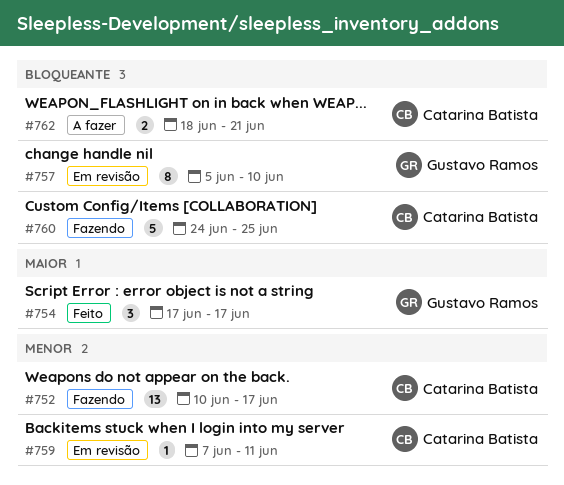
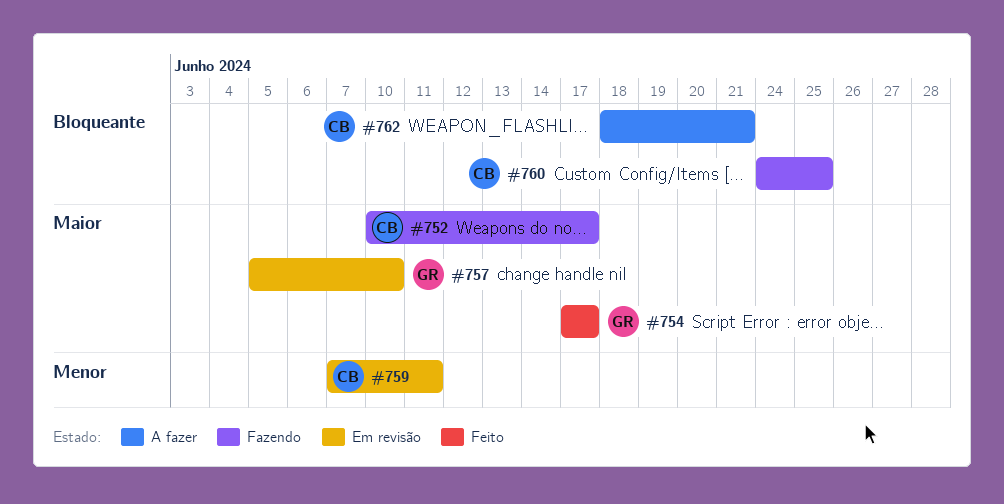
#752, priority: Menor -> Maior
#757, priority: Bloqueante -> Maior

